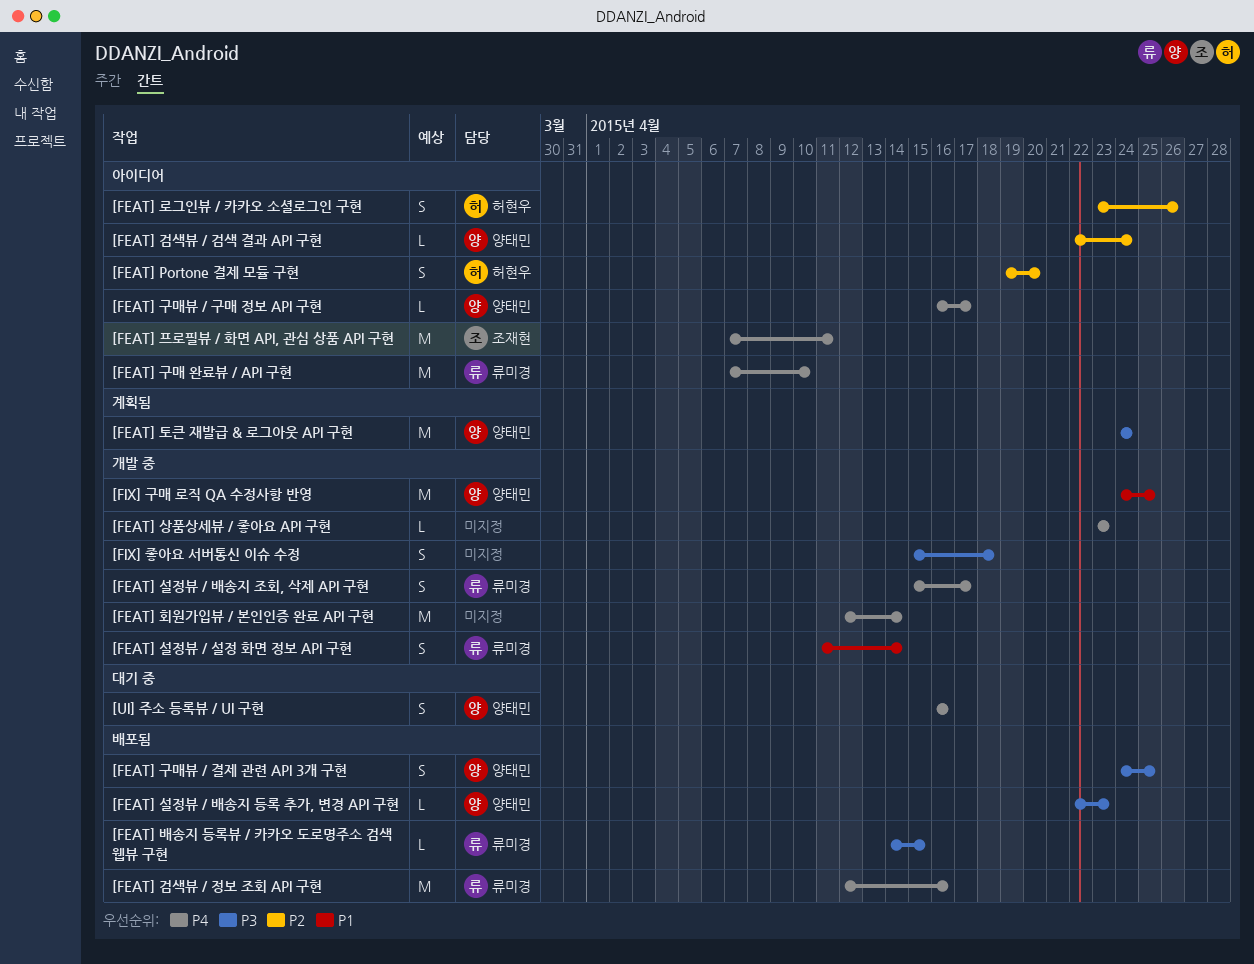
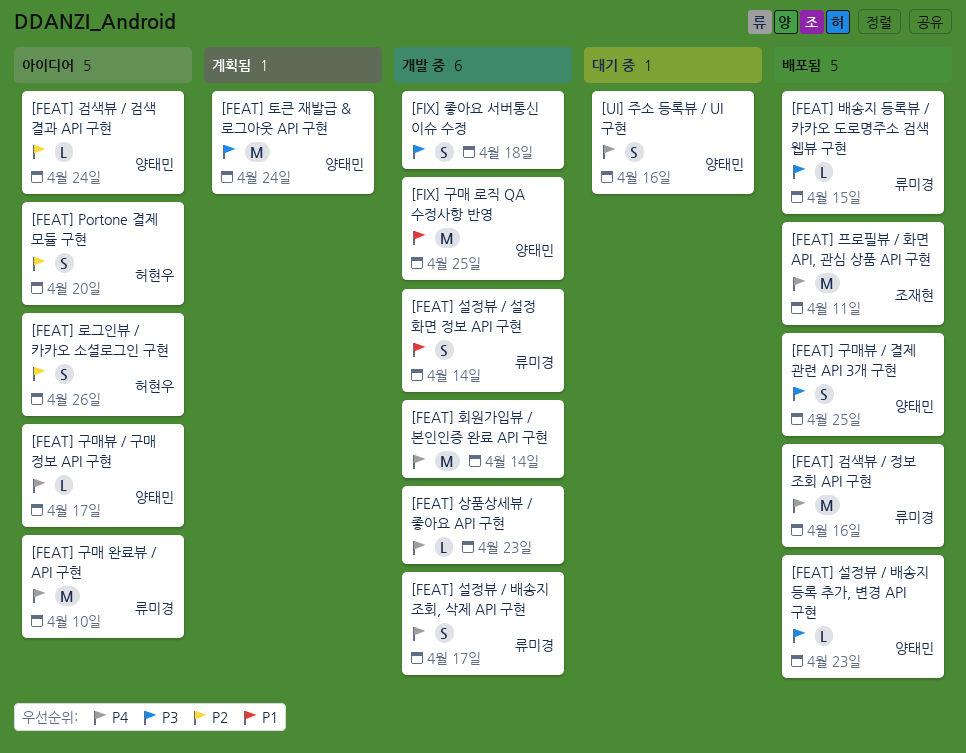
[FEAT] 프로필뷰 / 화면 API, 관심 상품 API 구현, status: 아이디어 -> 배포됨

